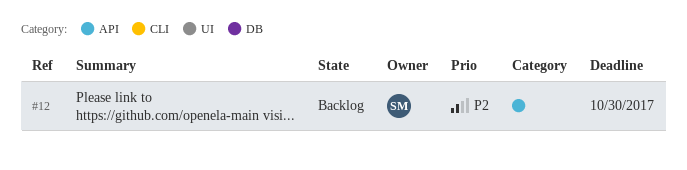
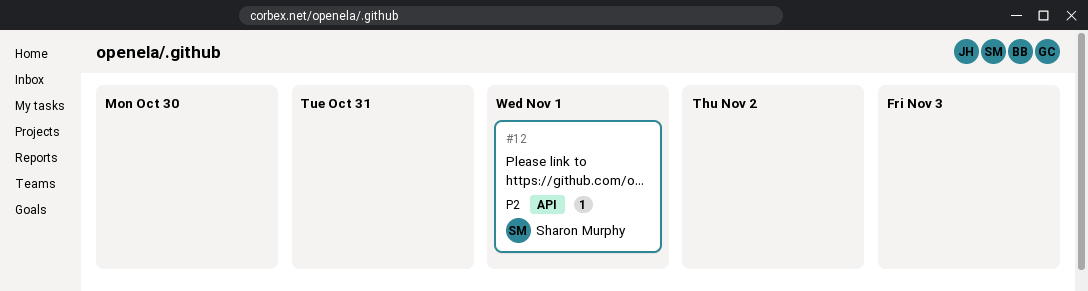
#12, due: Oct 30 -> Nov 1

